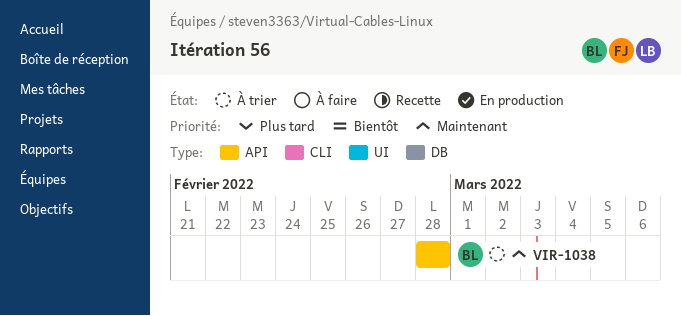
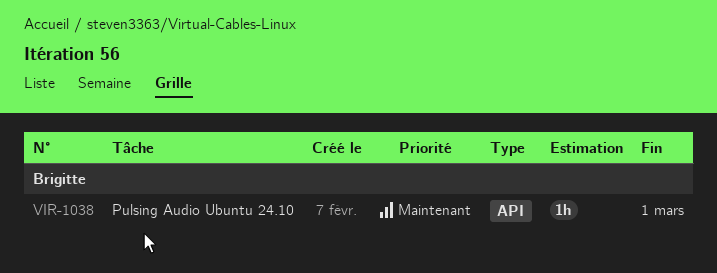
VIR-1038, due: Feb 28 -> Mar 1

